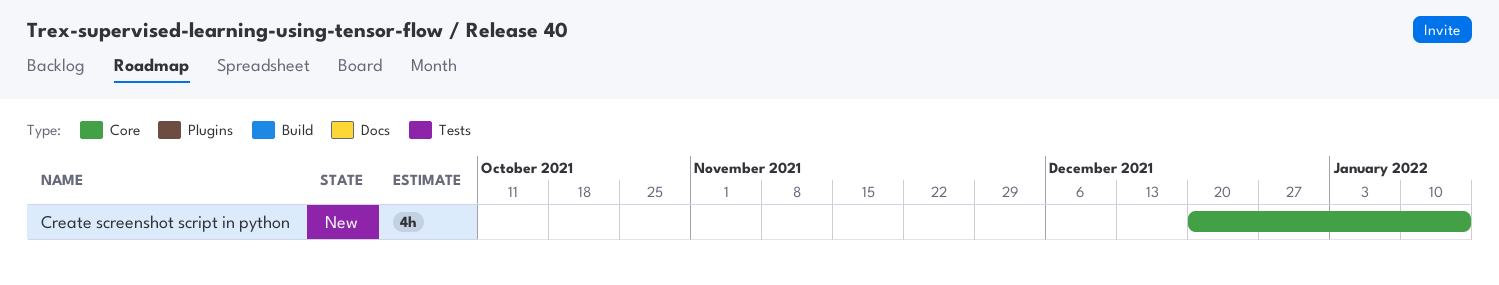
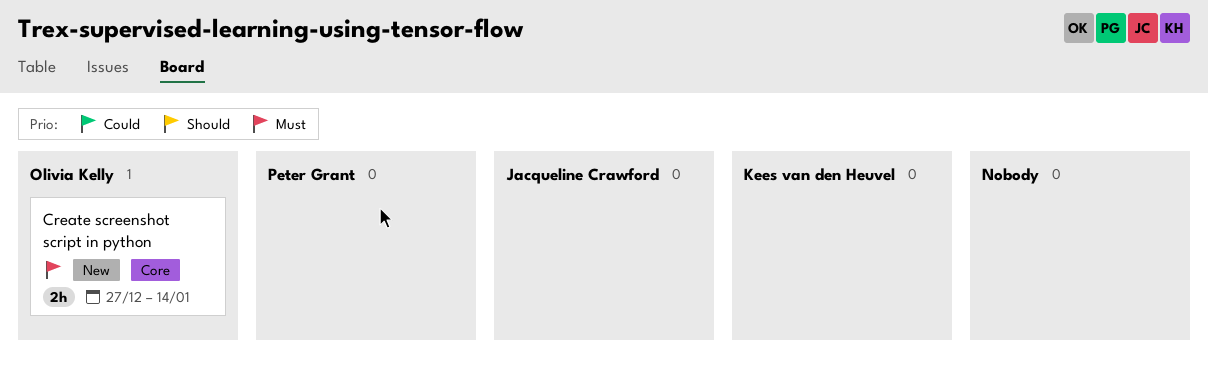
Create screenshot script in python, estimate: 4h -> 2h
Create screenshot script in python, start: Dec 20 -> Dec 27

